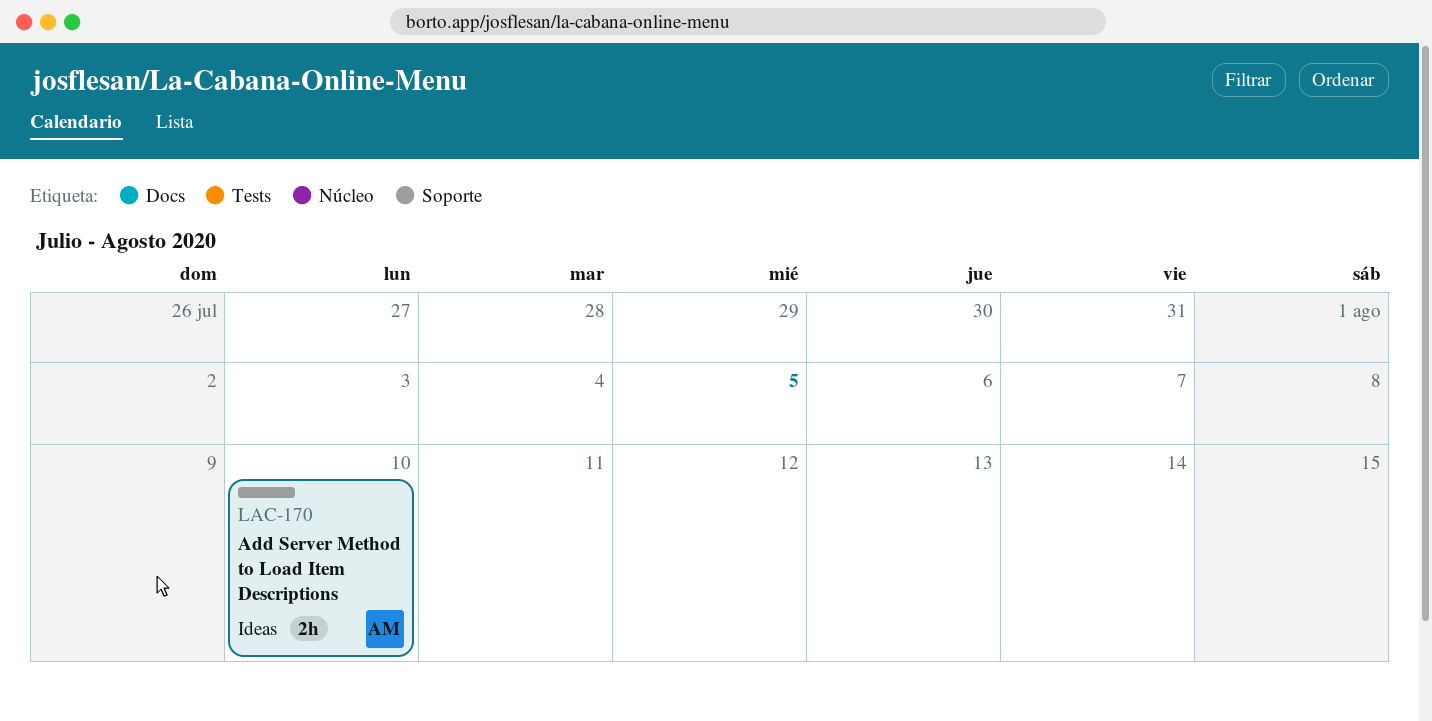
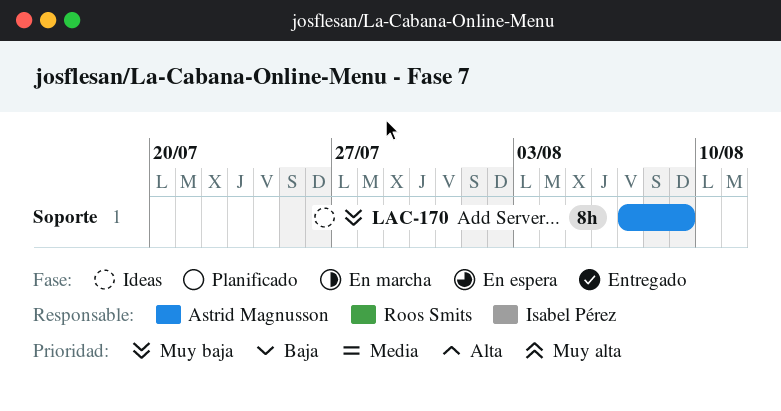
LAC-170, estimate: 2h -> 8h
LAC-170, due: Aug 10 -> Aug 9

